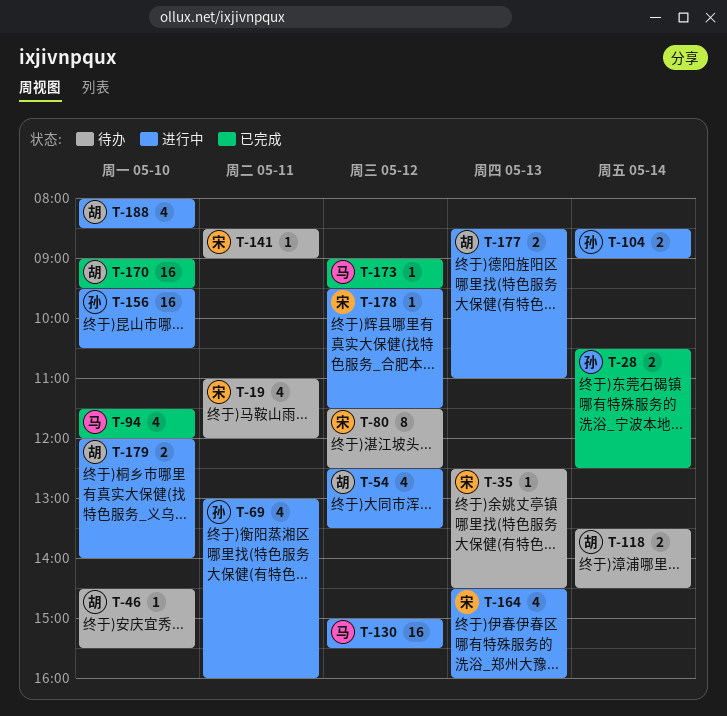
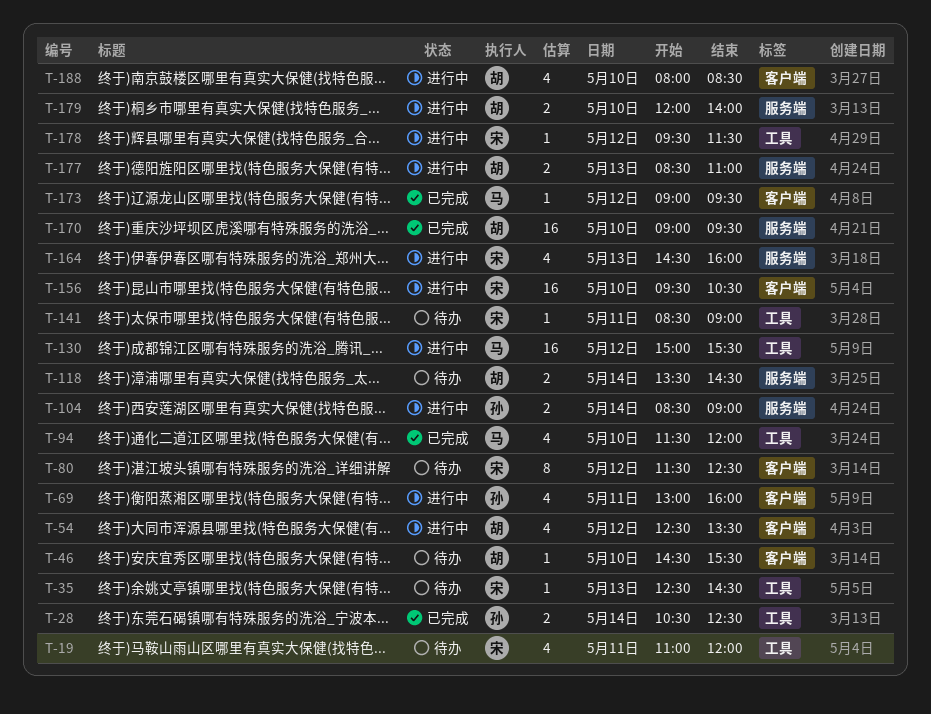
T-156, owner: 孙 -> 宋

